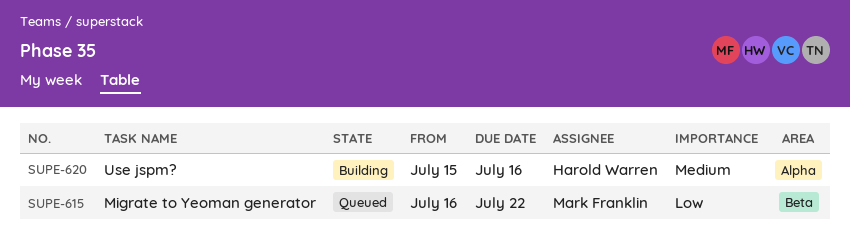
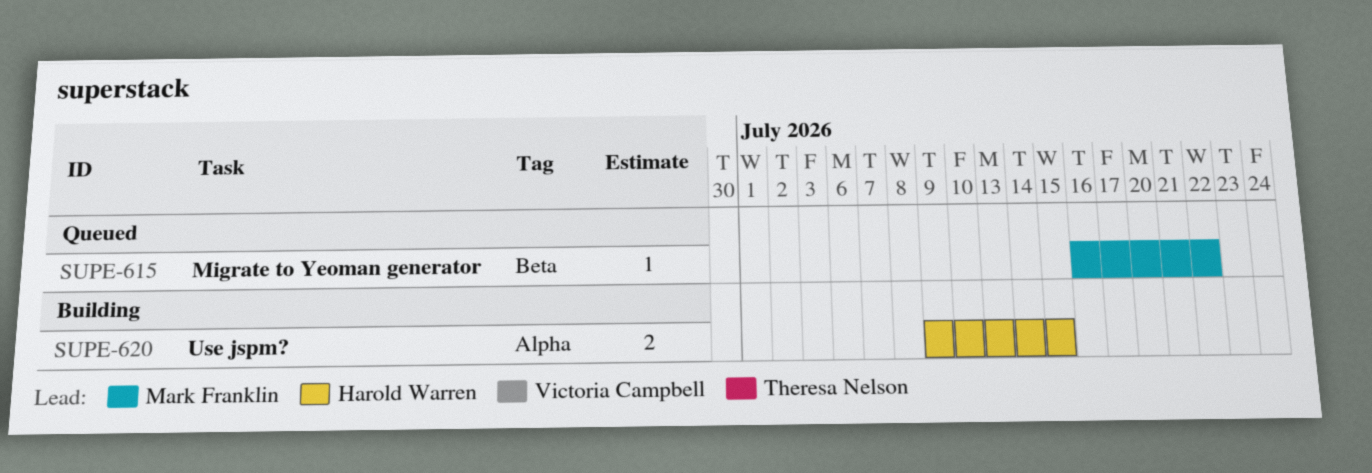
SUPE-620, start: Jul 15 -> Jul 9
SUPE-620, due: Jul 16 -> Jul 15

